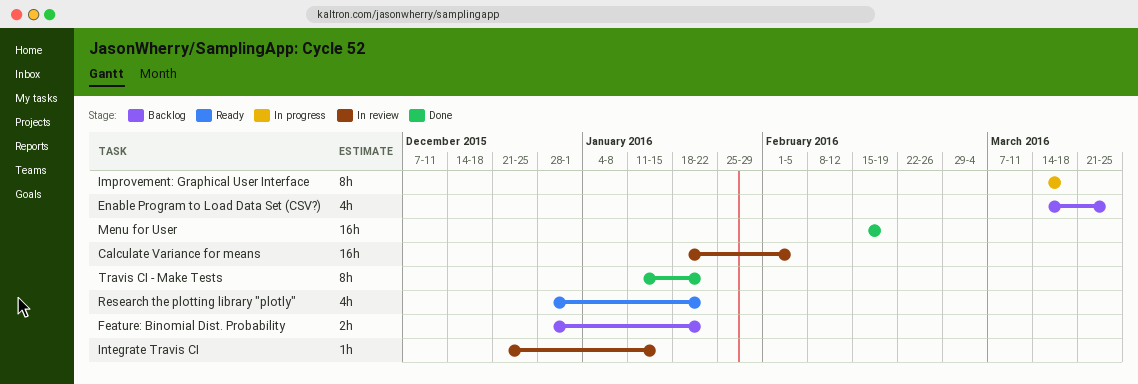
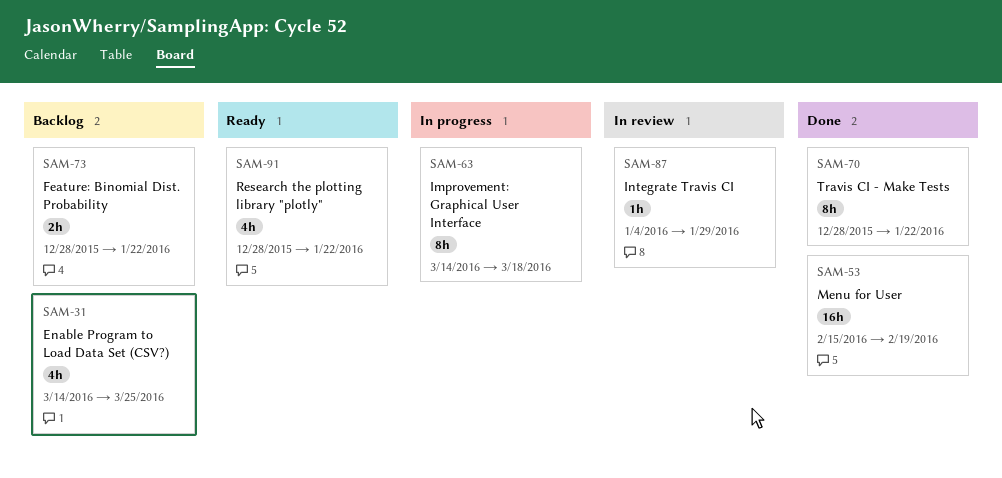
Calculate Variance for means: present -> none
Integrate Travis CI, start: Dec 21 -> Jan 4
Integrate Travis CI, due: Jan 15 -> Jan 29
Travis CI - Make Tests, start: Jan 11 -> Dec 28

